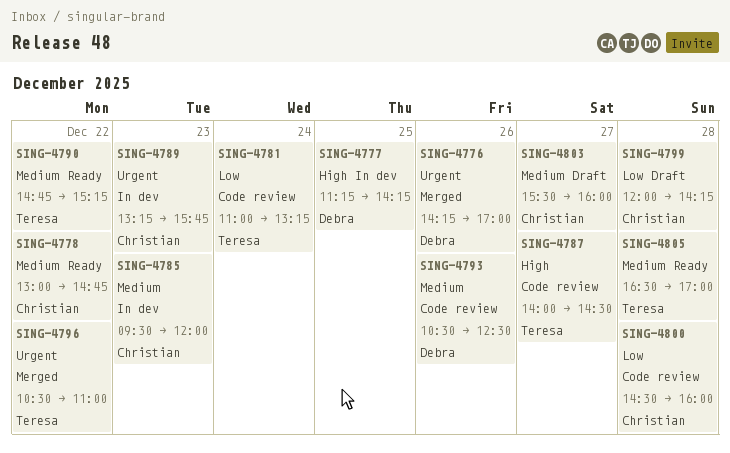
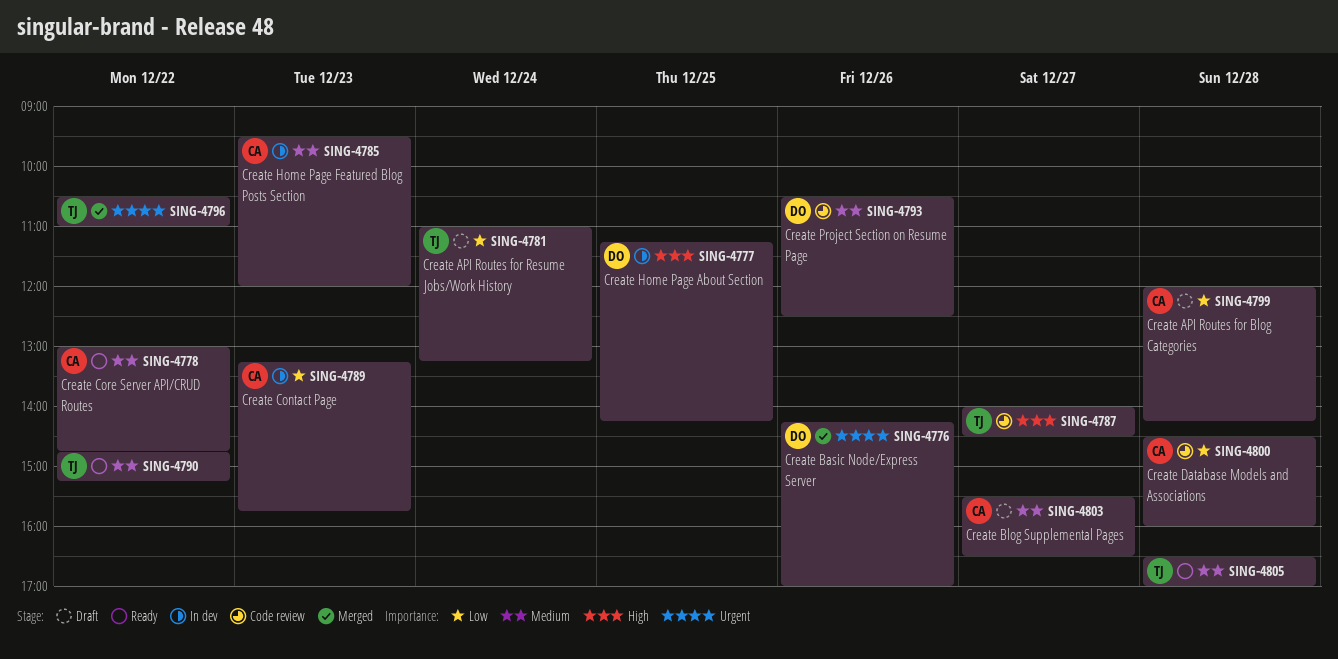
SING-4781, status: Code review -> Draft
SING-4789, priority: Urgent -> Low
SING-4803, ends: 16:00 -> 16:30

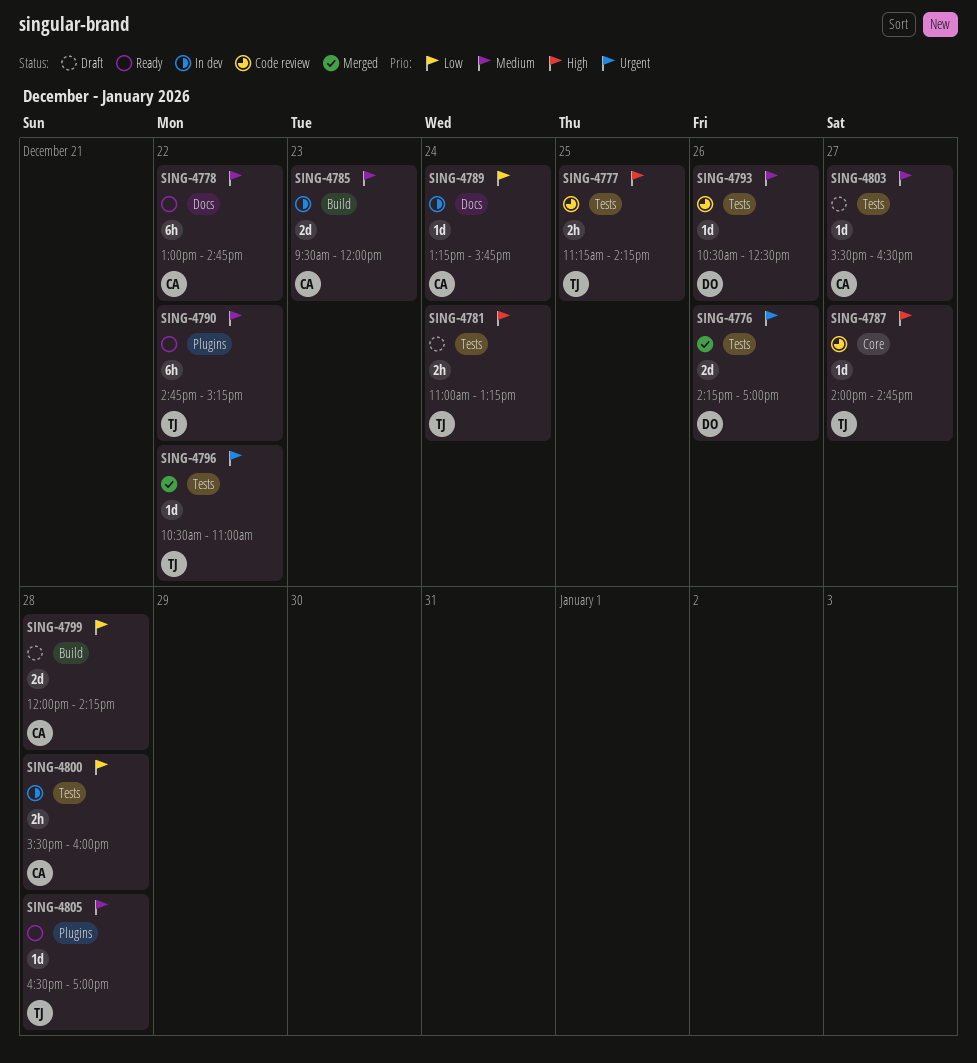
SING-4777, status: In dev -> Code review
SING-4777, owner: DO -> TJ
SING-4781, priority: Low -> High
SING-4787, ends: 14:30 -> 14:45
SING-4789, day: Dec 23 -> Dec 24
SING-4800, status: Code review -> In dev
SING-4800, begins: 14:30 -> 15:30

